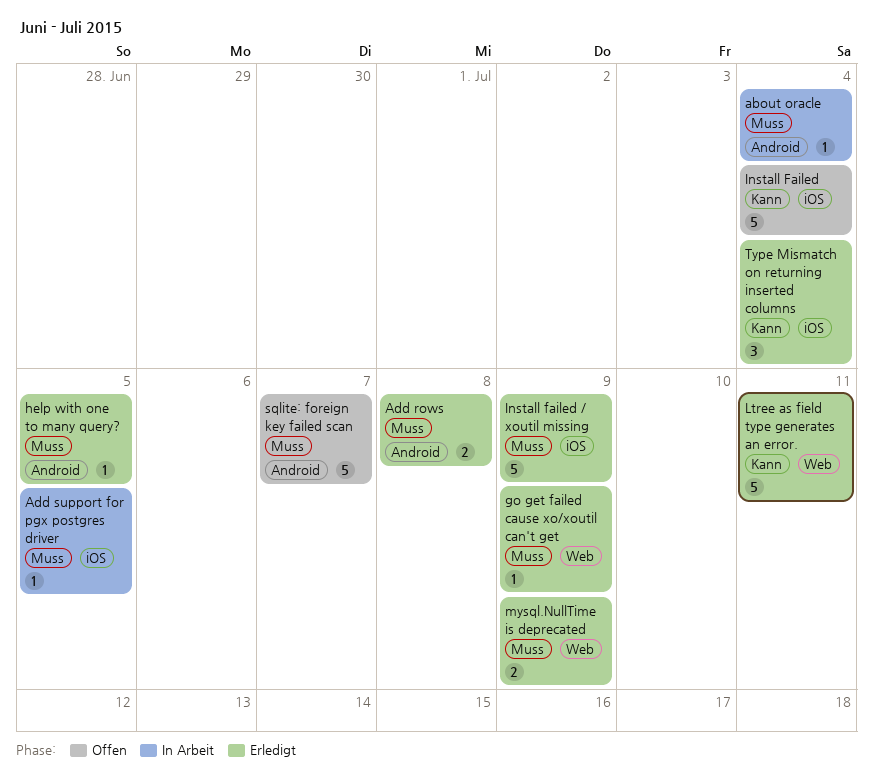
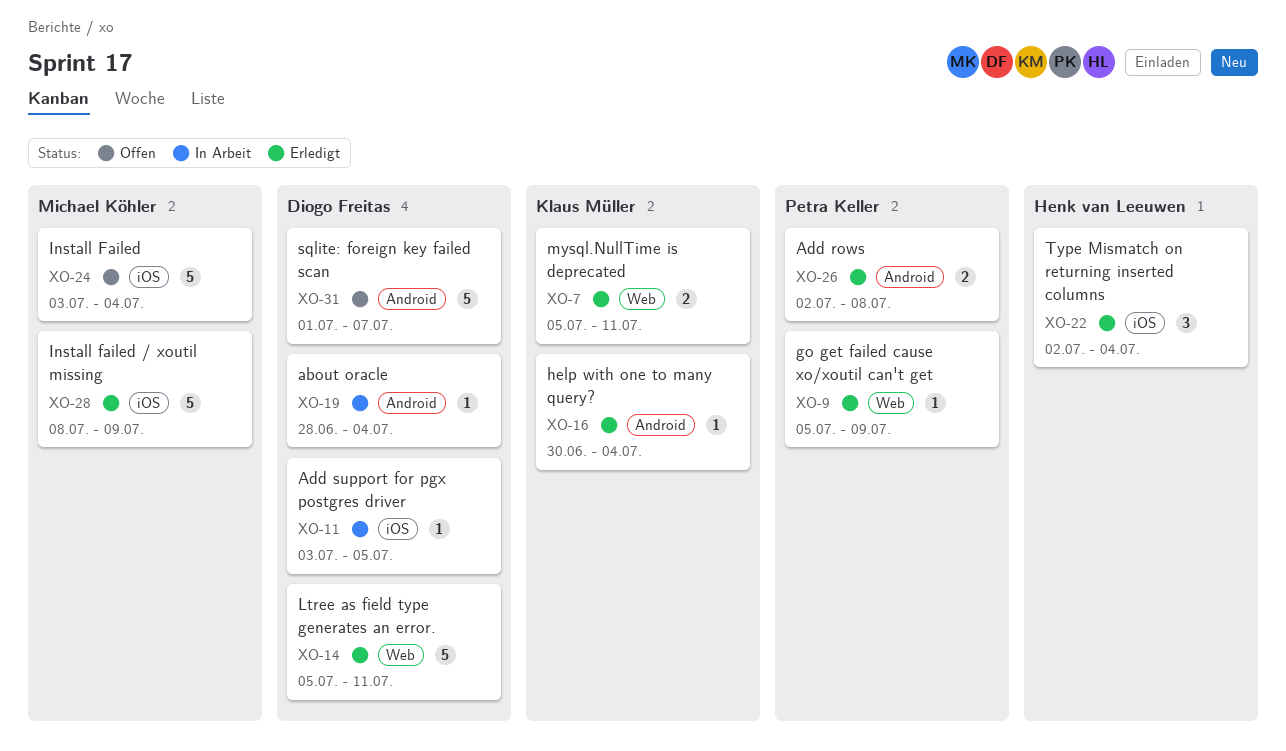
help with one to many query?, due: Jul 5 -> Jul 4
mysql.NullTime is deprecated, due: Jul 9 -> Jul 11

